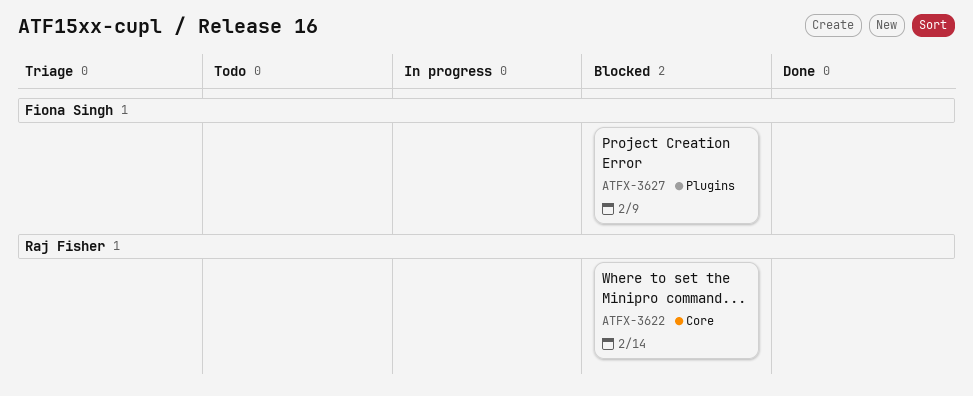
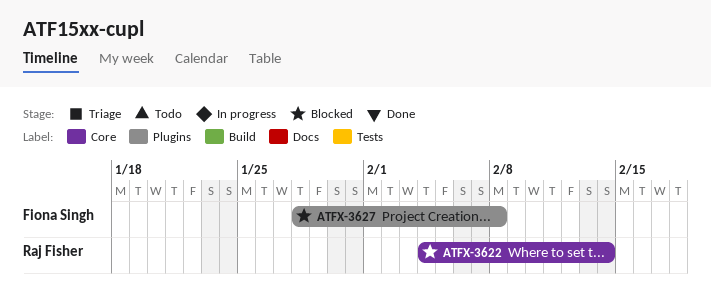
ATFX-3627, due: Feb 9 -> Feb 8

